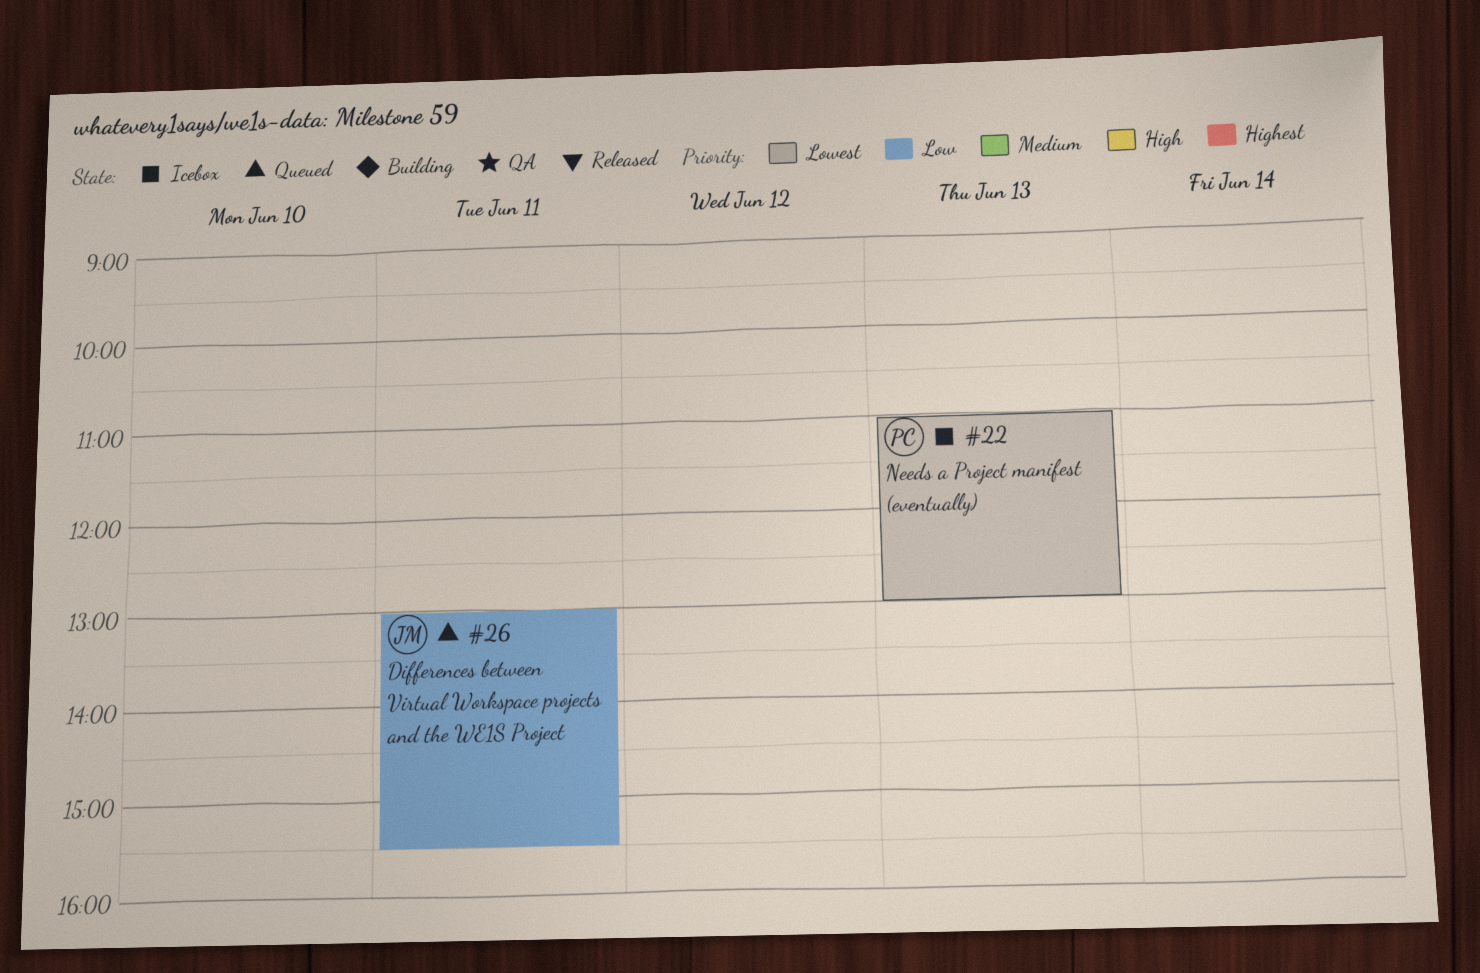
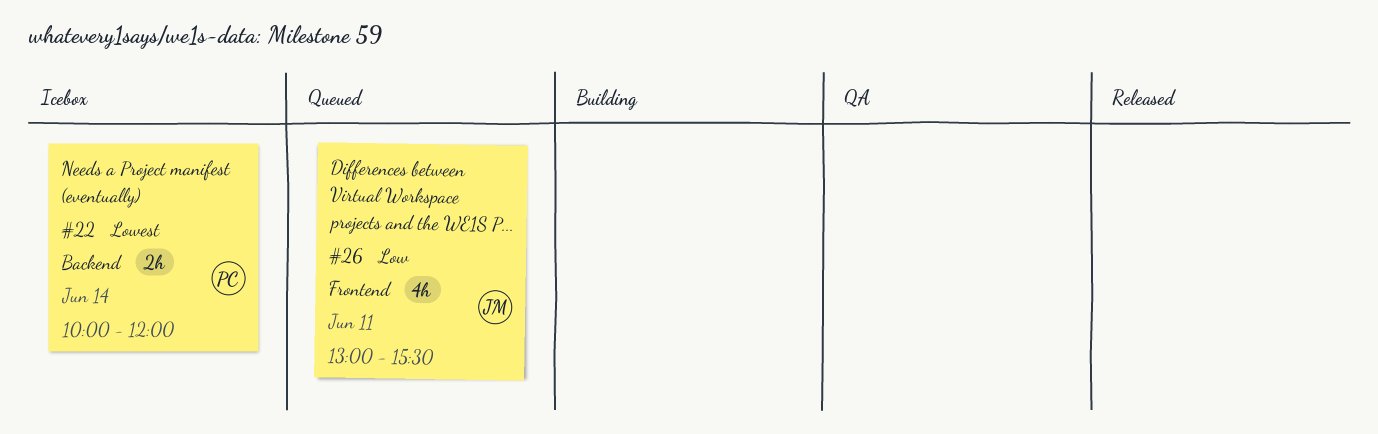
#22, day: Jun 13 -> Jun 14
#22, begins: 11:00 -> 10:00
#22, ends: 13:00 -> 12:00

